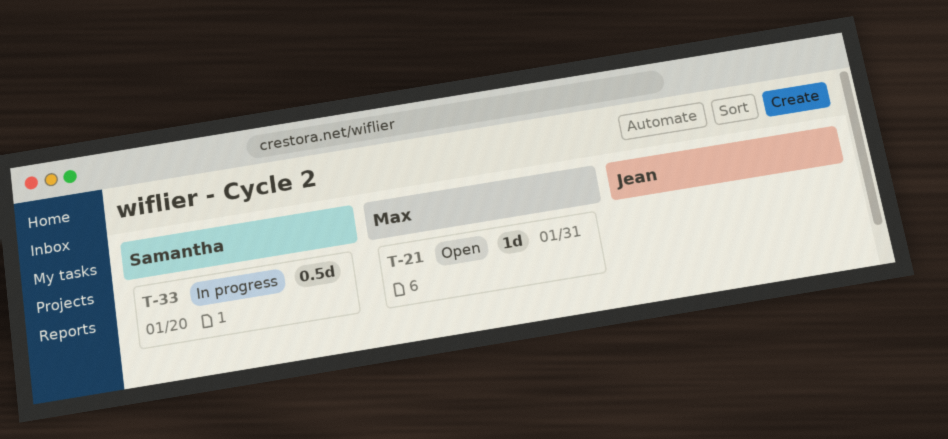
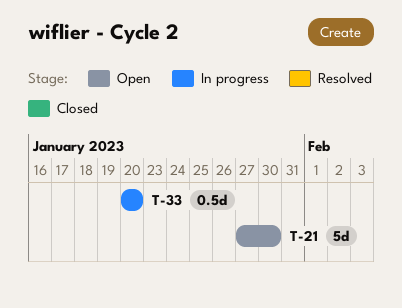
T-21, estimate: 1d -> 5d
T-21, due: Jan 31 -> Jan 30

